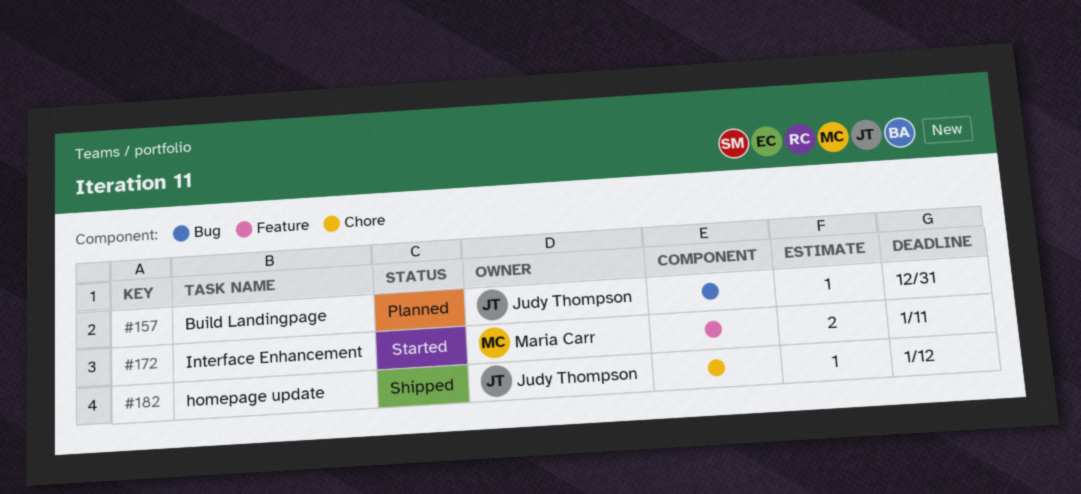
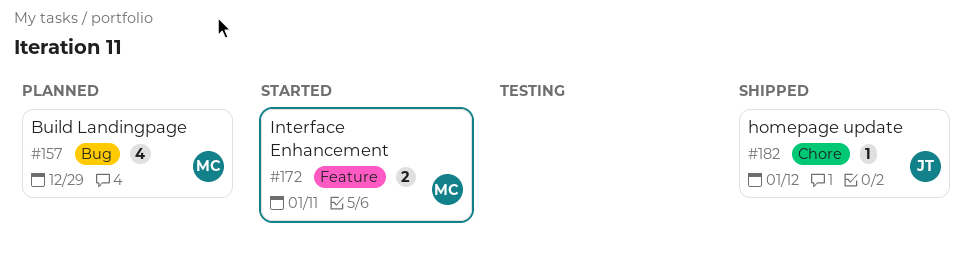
#157, owner: Judy Thompson -> Maria Carr
#157, estimate: 1 -> 4
#157, due: Dec 31 -> Dec 29

